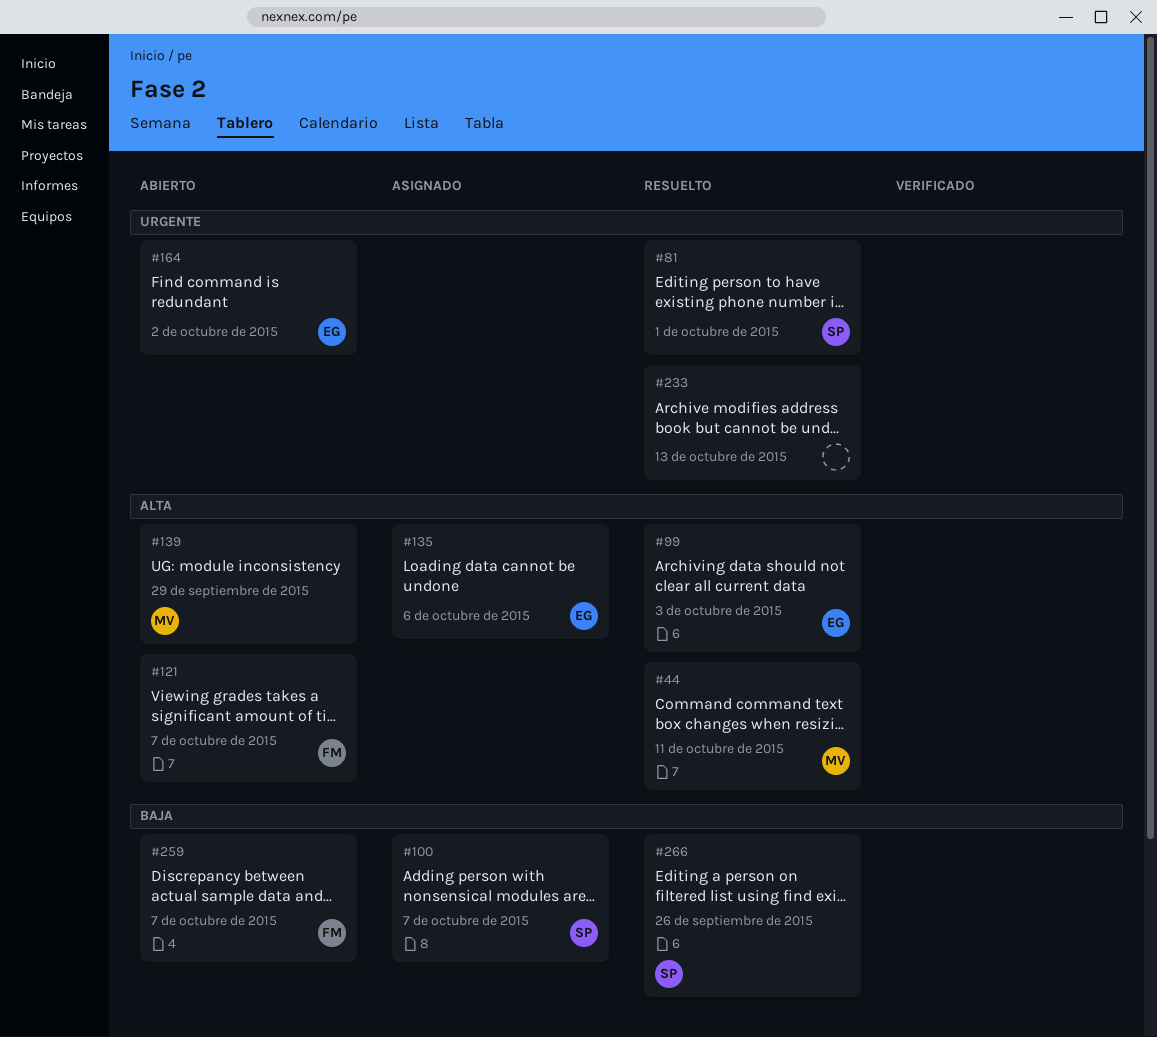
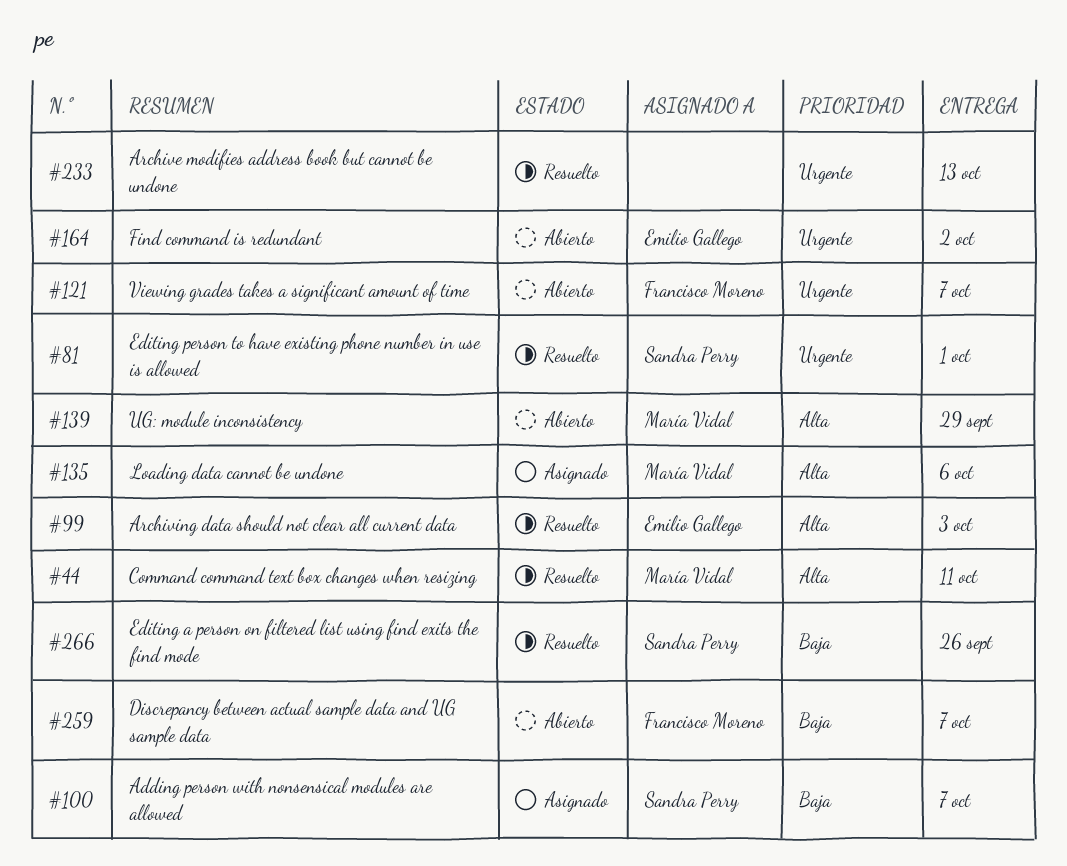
#121, priority: Alta -> Urgente
#135, owner: Emilio Gallego -> María Vidal

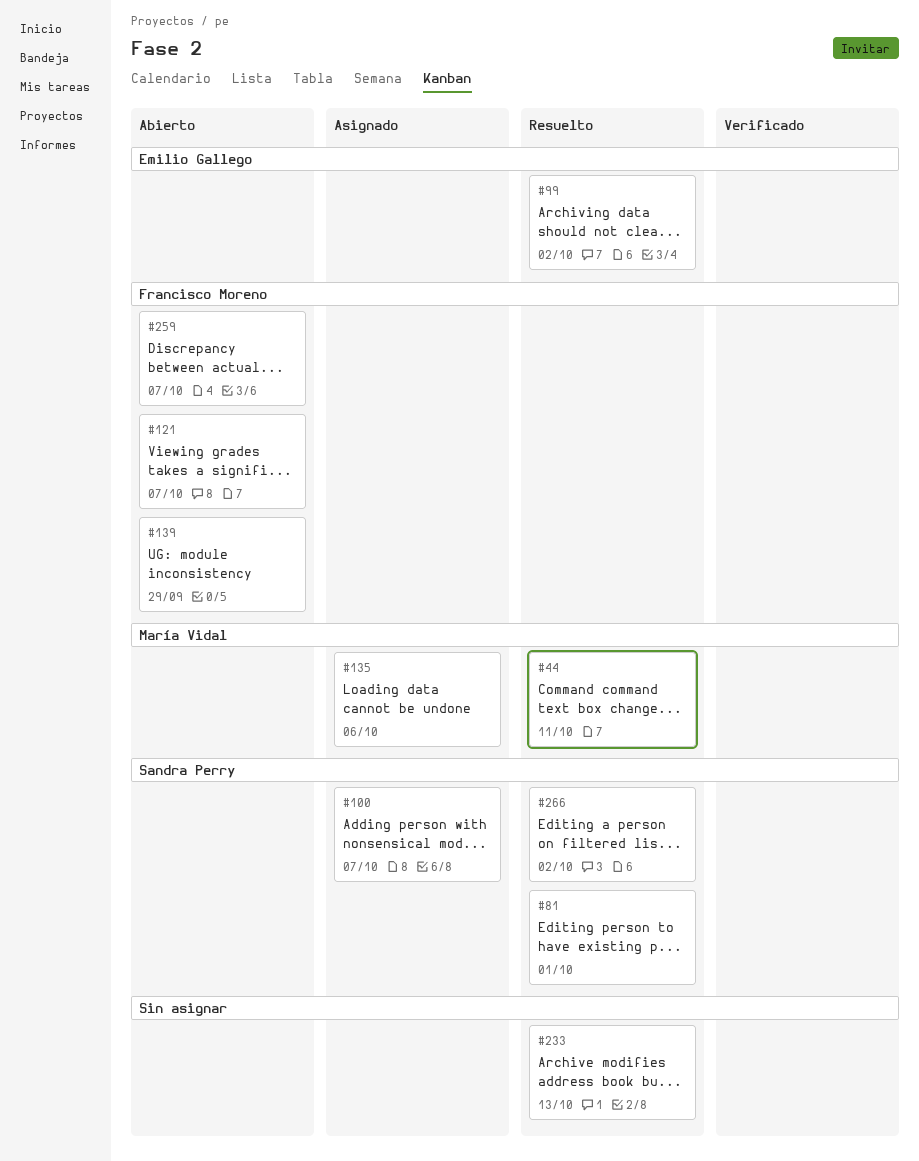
#99, due: Oct 3 -> Oct 2
#139, owner: María Vidal -> Francisco Moreno
#164: present -> none
#266, due: Sep 26 -> Oct 2

